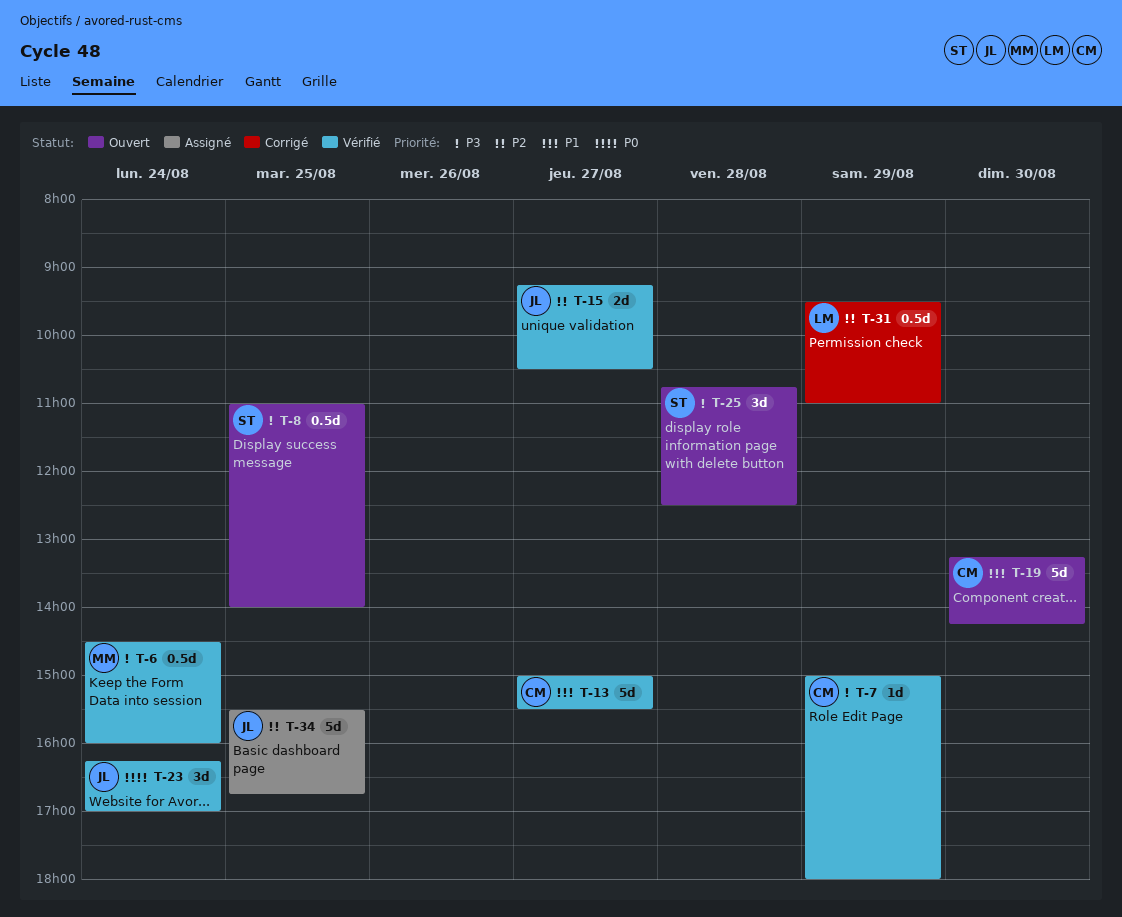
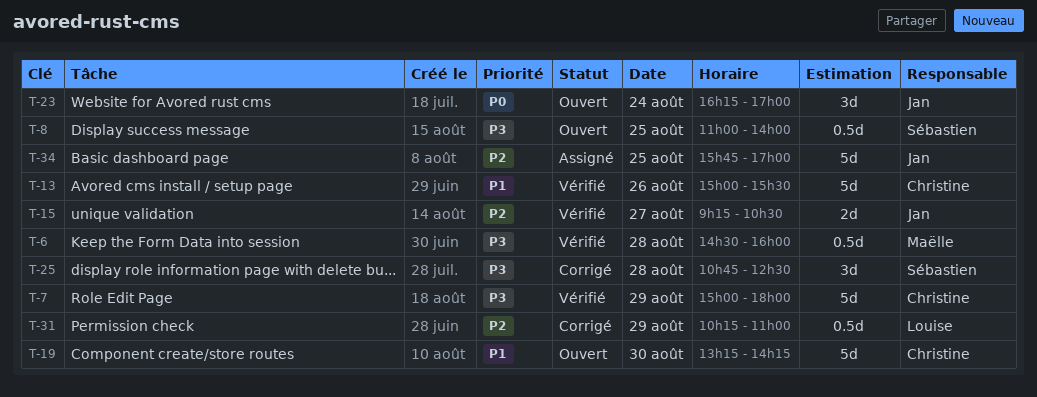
T-6, day: Aug 24 -> Aug 28
T-7, estimate: 1d -> 5d
T-13, day: Aug 27 -> Aug 26
T-23, status: Vérifié -> Ouvert
T-25, status: Ouvert -> Corrigé
T-31, begins: 09:30 -> 10:15
T-34, begins: 15:30 -> 15:45
T-34, ends: 16:45 -> 17:00

